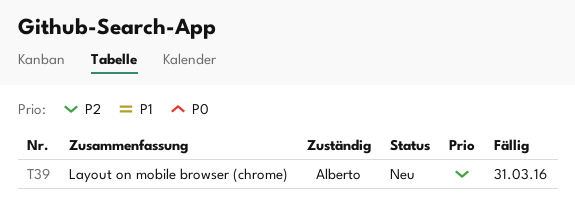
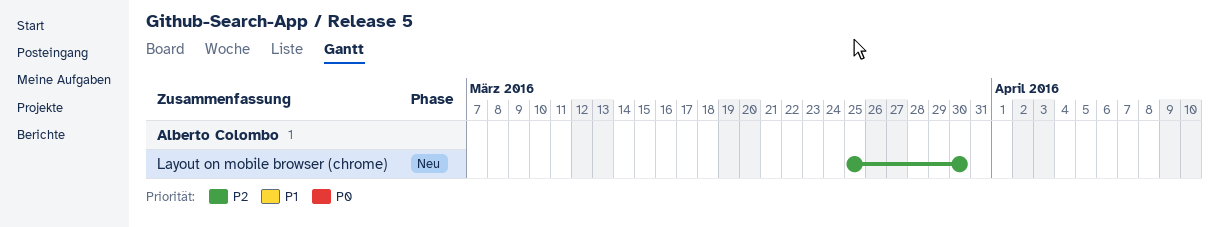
Layout on mobile browser (chrome), due: Mar 31 -> Mar 30

